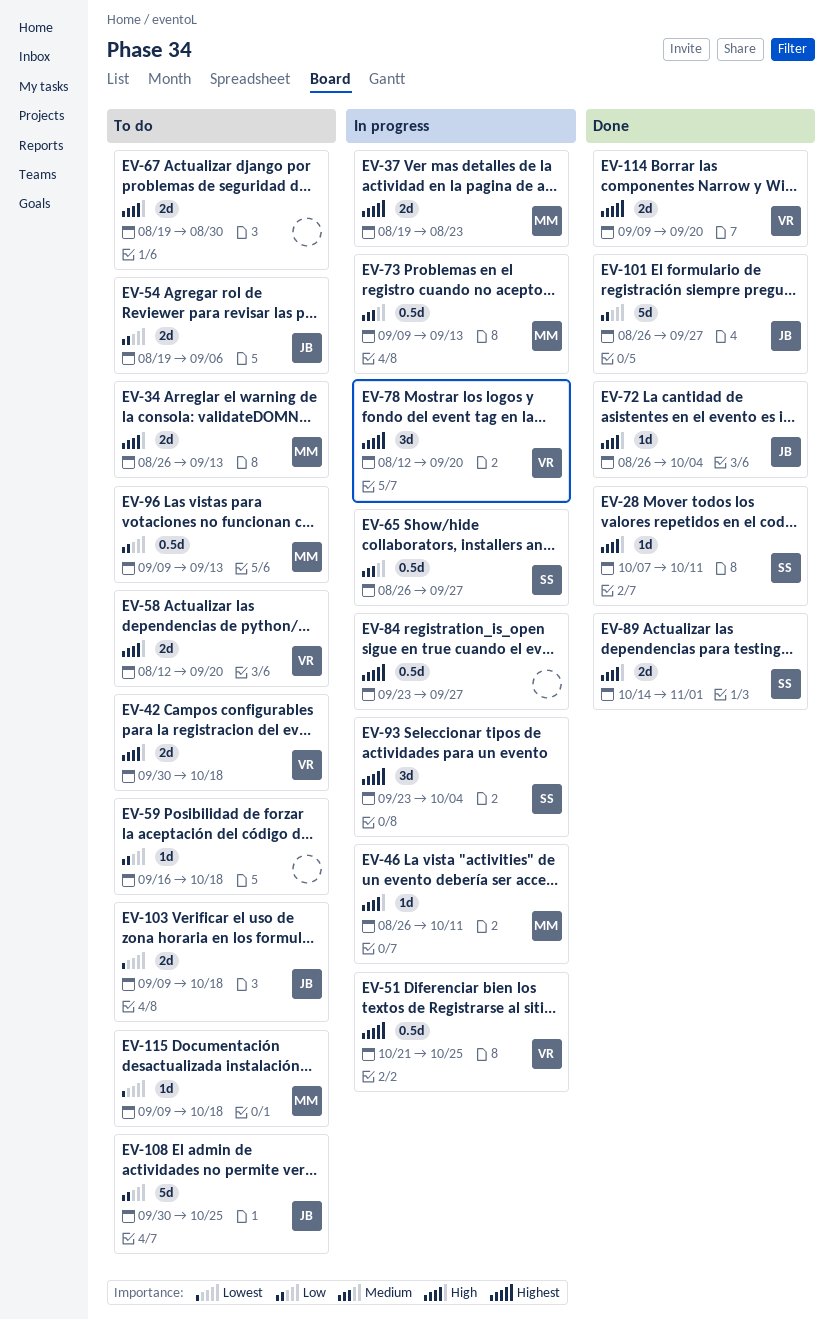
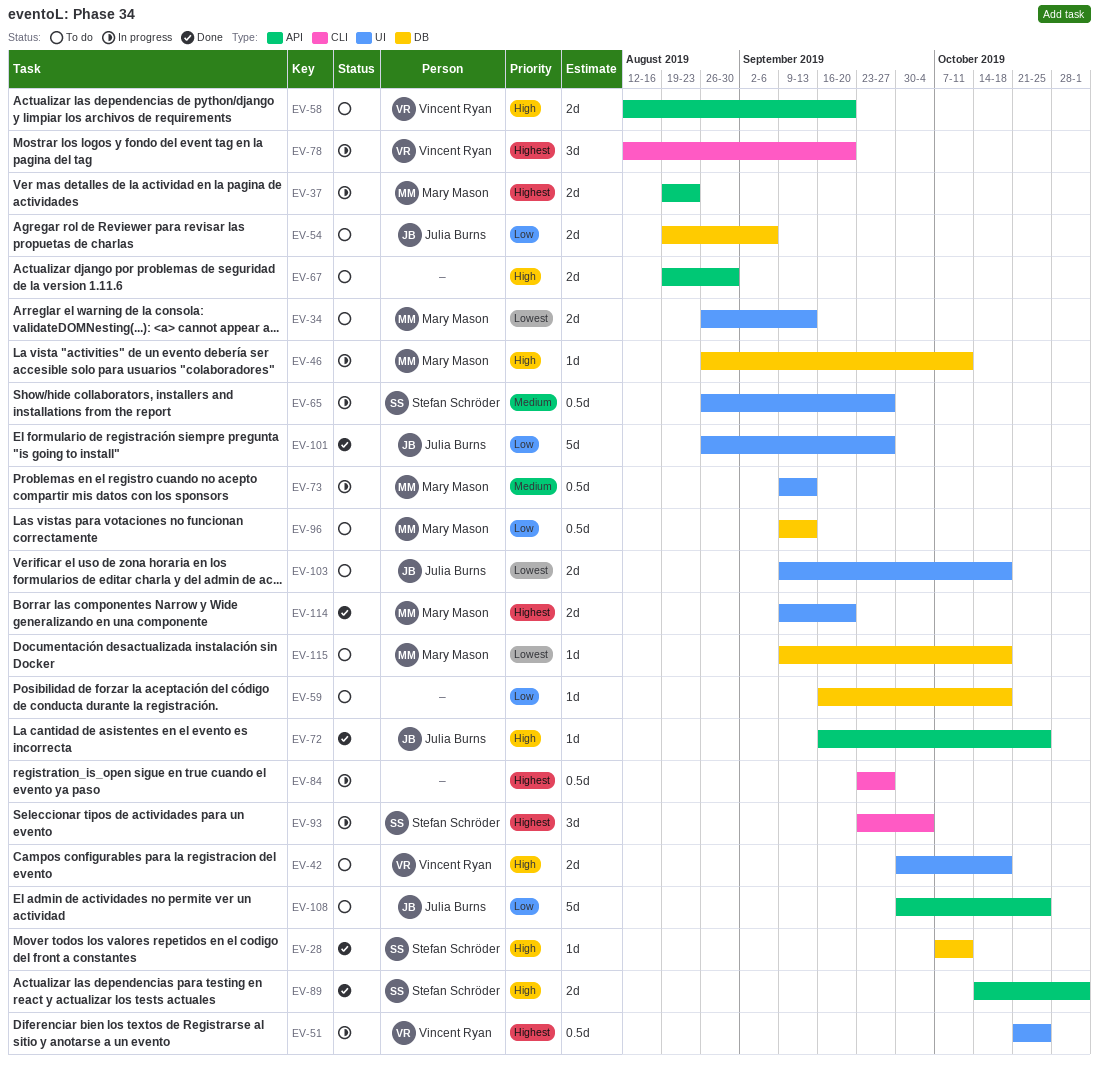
EV-34, priority: High -> Lowest
EV-72, start: Aug 26 -> Sep 16
EV-72, due: Oct 4 -> Oct 25
EV-114, owner: Vincent Ryan -> Mary Mason

